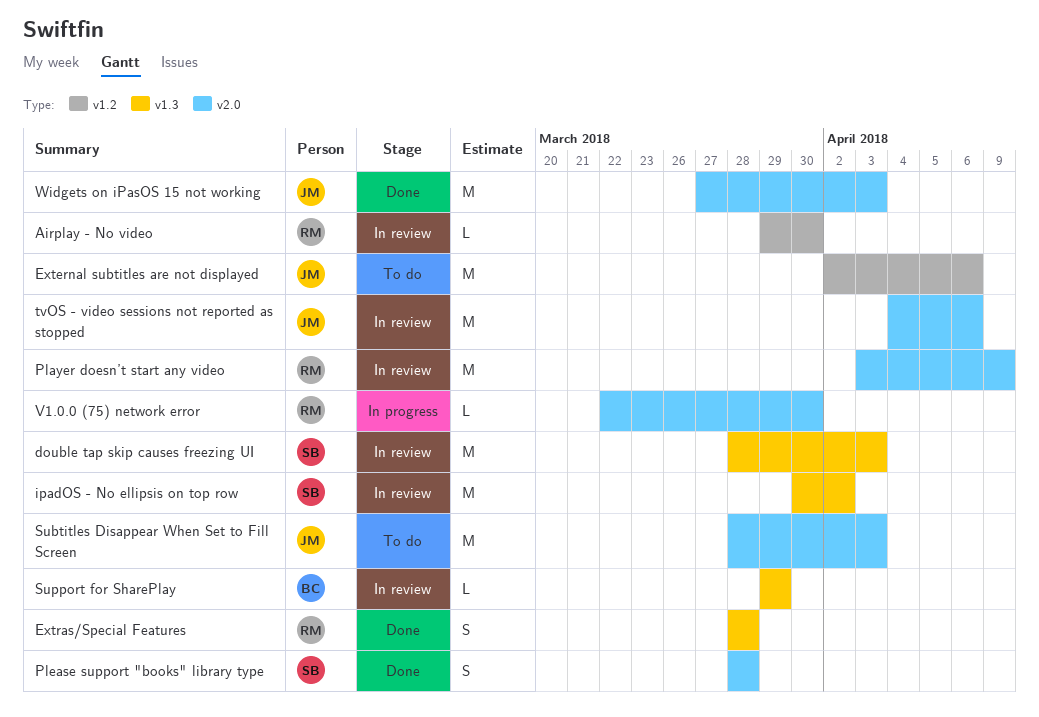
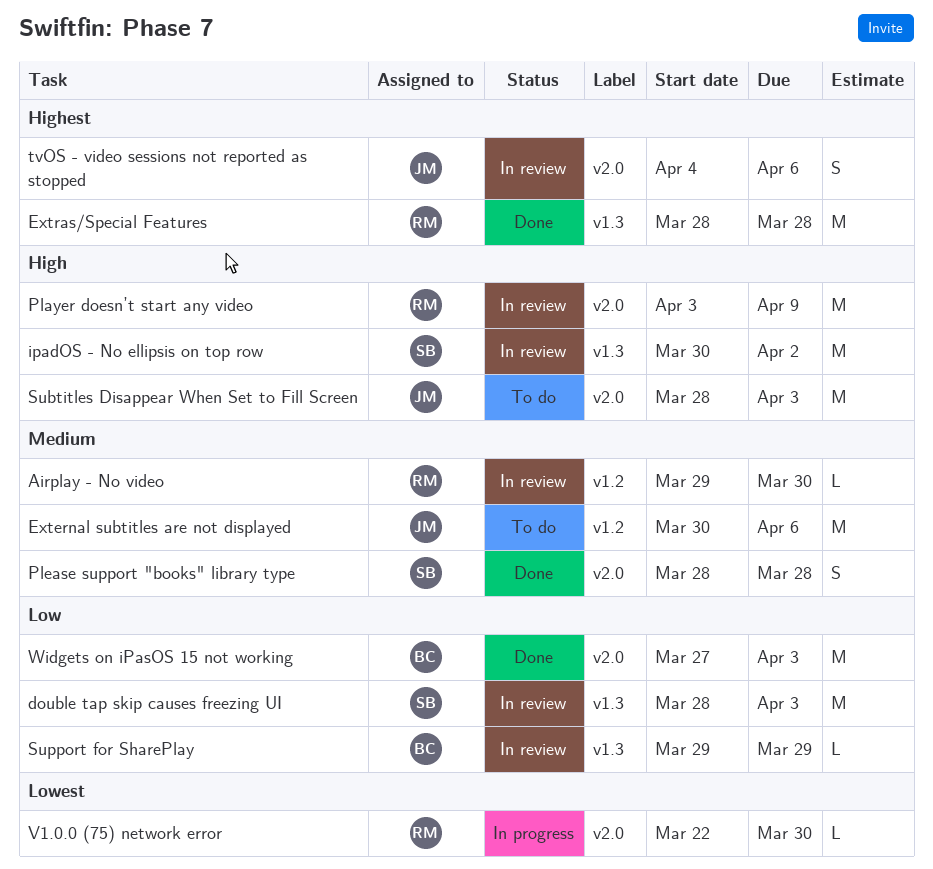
External subtitles are not displayed, start: Apr 2 -> Mar 30
Extras/Special Features, estimate: S -> M
tvOS - video sessions not reported as stopped, estimate: M -> S
Widgets on iPasOS 15 not working, owner: JM -> BC

